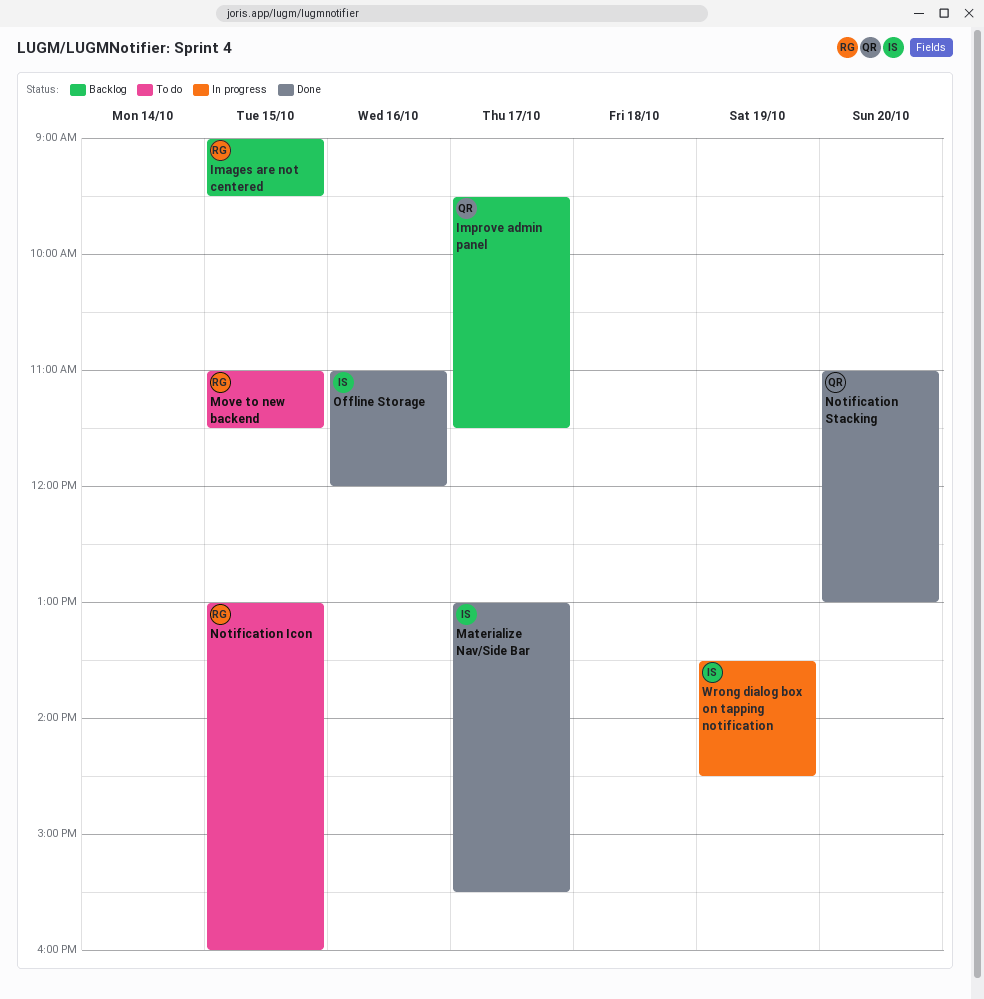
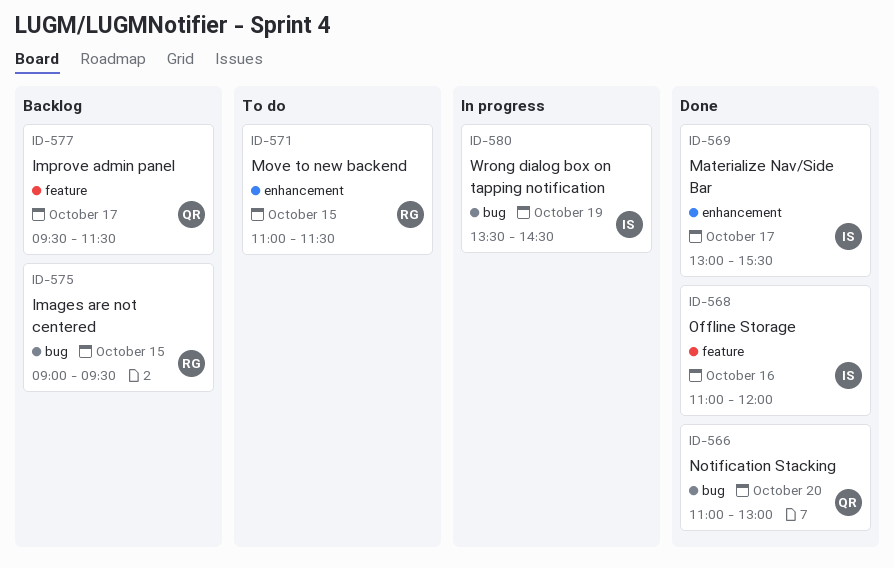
Notification Icon: present -> none

